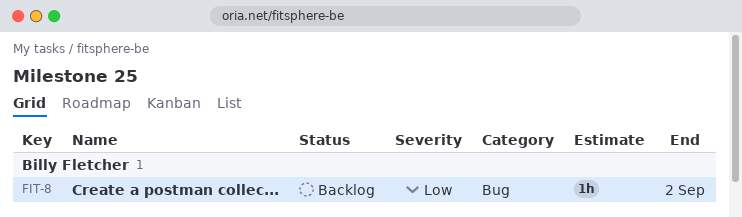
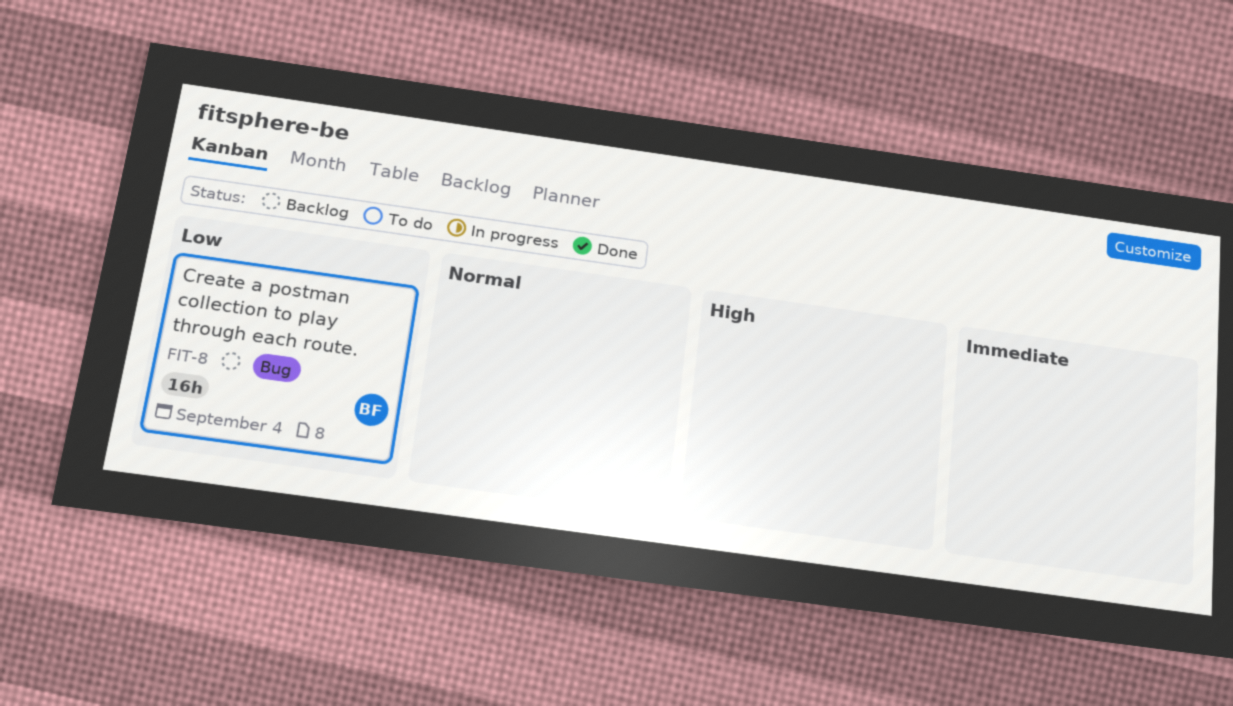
FIT-8, estimate: 1h -> 16h
FIT-8, due: Sep 2 -> Sep 4

